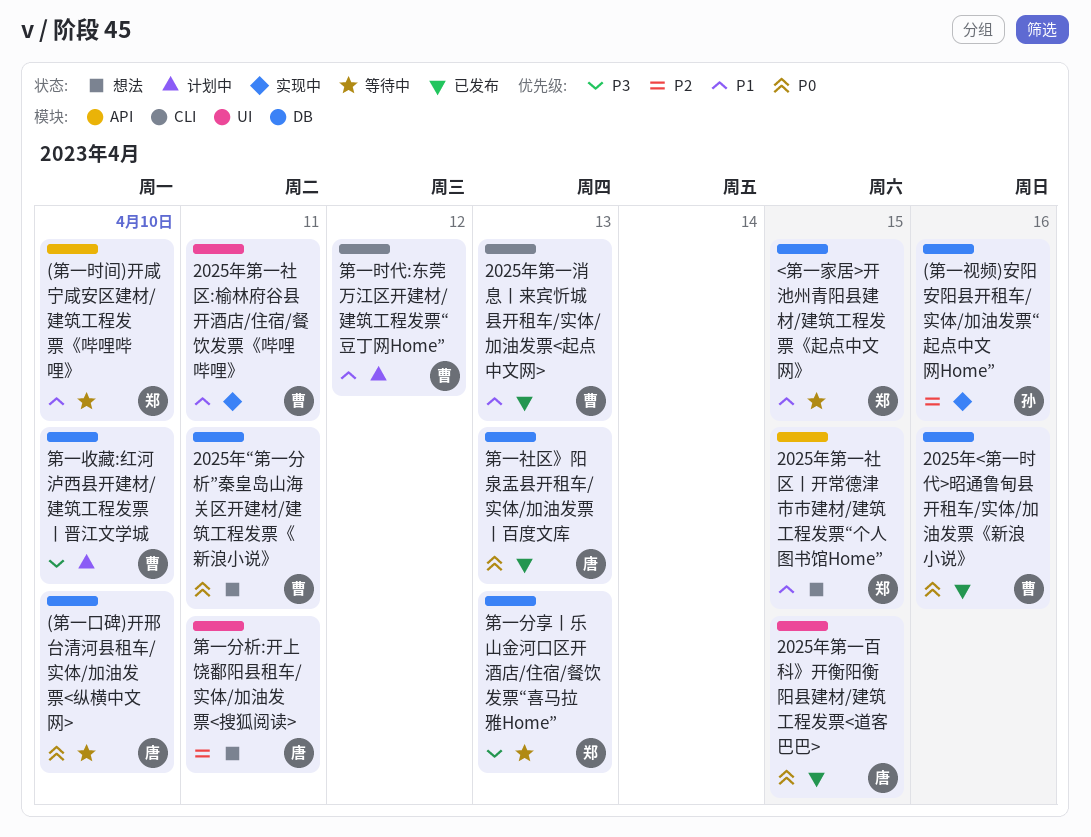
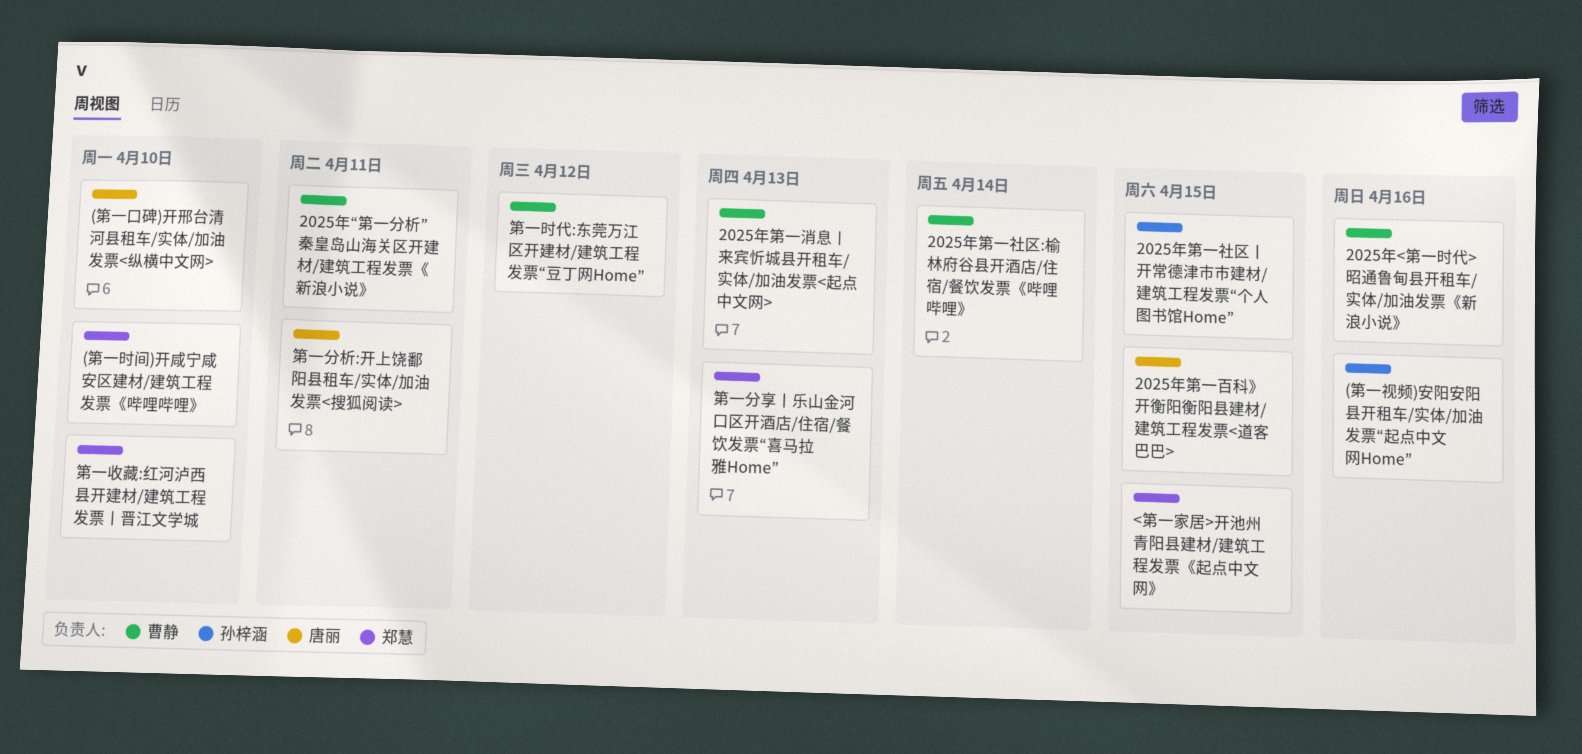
2025年第一社区:榆林府谷县开酒店/住宿/餐饮发票《哔哩哔哩》, due: Apr 11 -> Apr 14
2025年第一社区丨开常德津市市建材/建筑工程发票“个人图书馆Home”, owner: 郑慧 -> 孙梓涵
第一收藏:红河泸西县开建材/建筑工程发票丨晋江文学城, owner: 曹静 -> 郑慧
第一社区》阳泉盂县开租车/实体/加油发票丨百度文库: present -> none

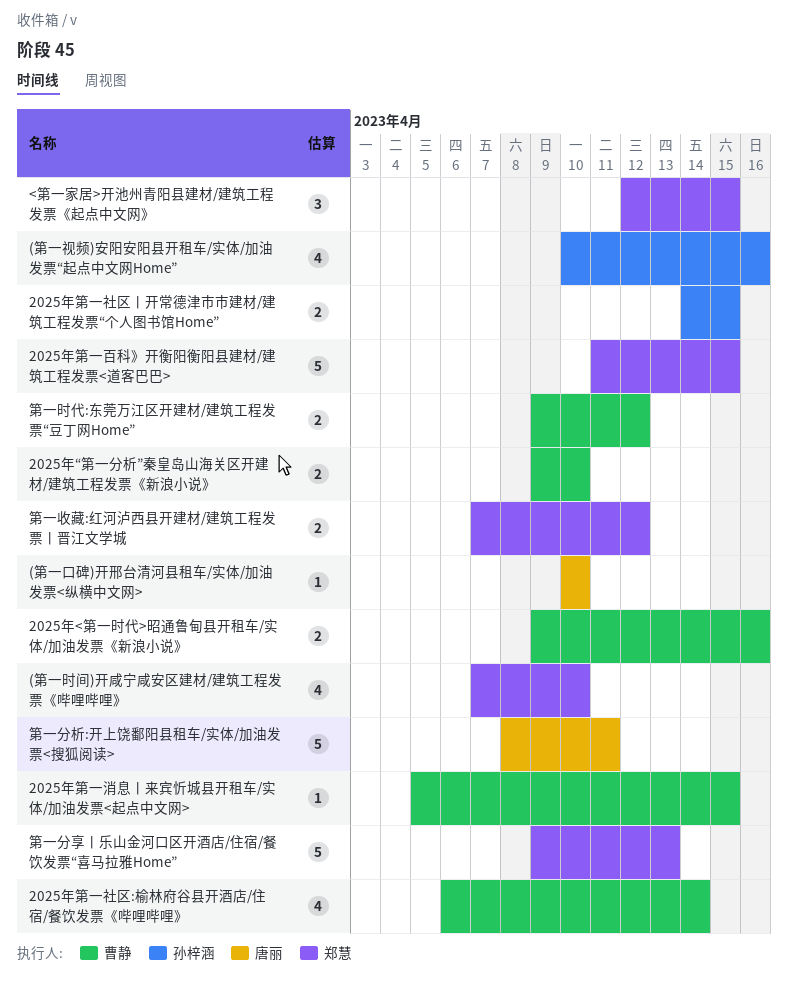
2025年“第一分析”秦皇岛山海关区开建材/建筑工程发票《新浪小说》, due: Apr 11 -> Apr 10
2025年第一消息丨来宾忻城县开租车/实体/加油发票<起点中文网>, due: Apr 13 -> Apr 15
2025年第一百科》开衡阳衡阳县建材/建筑工程发票<道客巴巴>, owner: 唐丽 -> 郑慧
第一收藏:红河泸西县开建材/建筑工程发票丨晋江文学城, due: Apr 10 -> Apr 12

